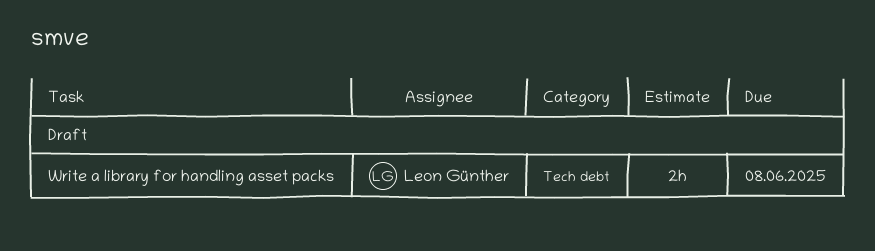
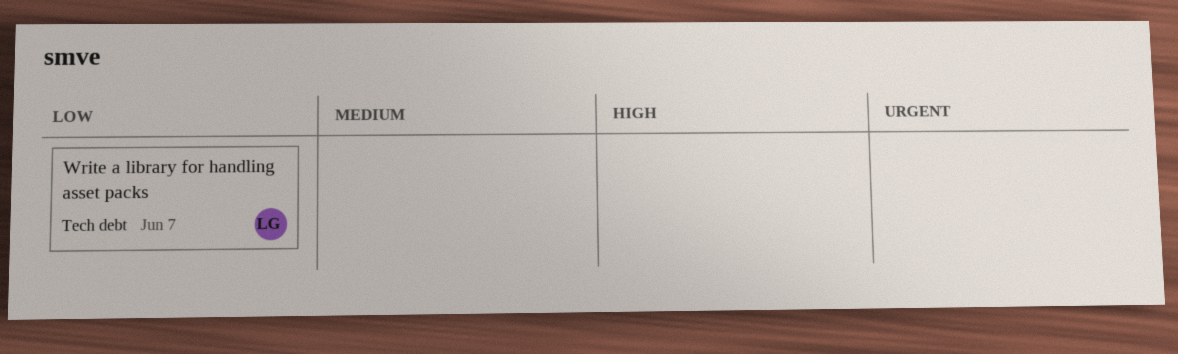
Write a library for handling asset packs, due: Jun 8 -> Jun 7

